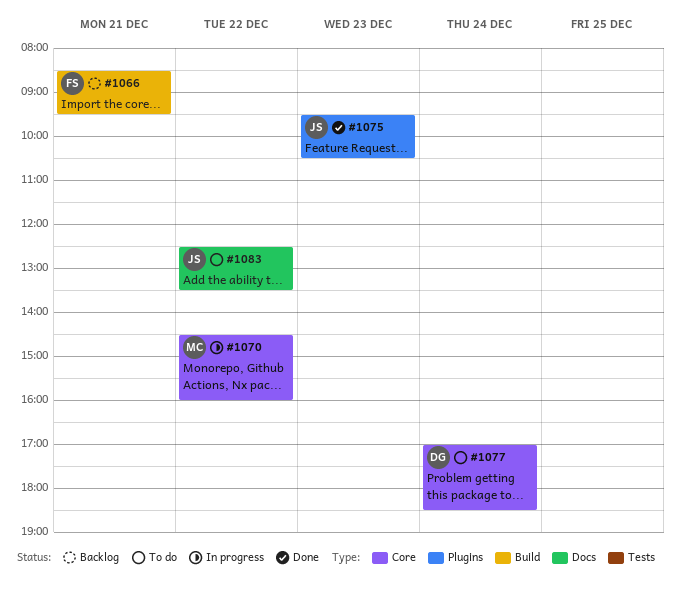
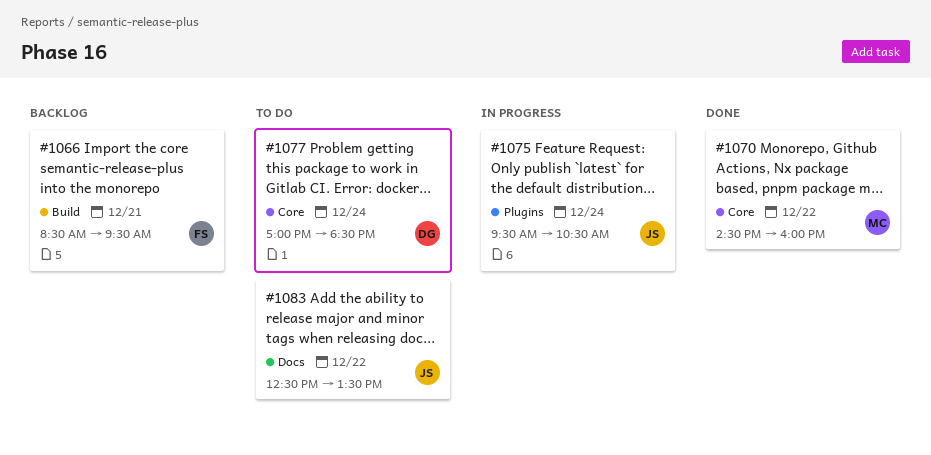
#1070, status: In progress -> Done
#1075, status: Done -> In progress
#1075, day: Dec 23 -> Dec 24

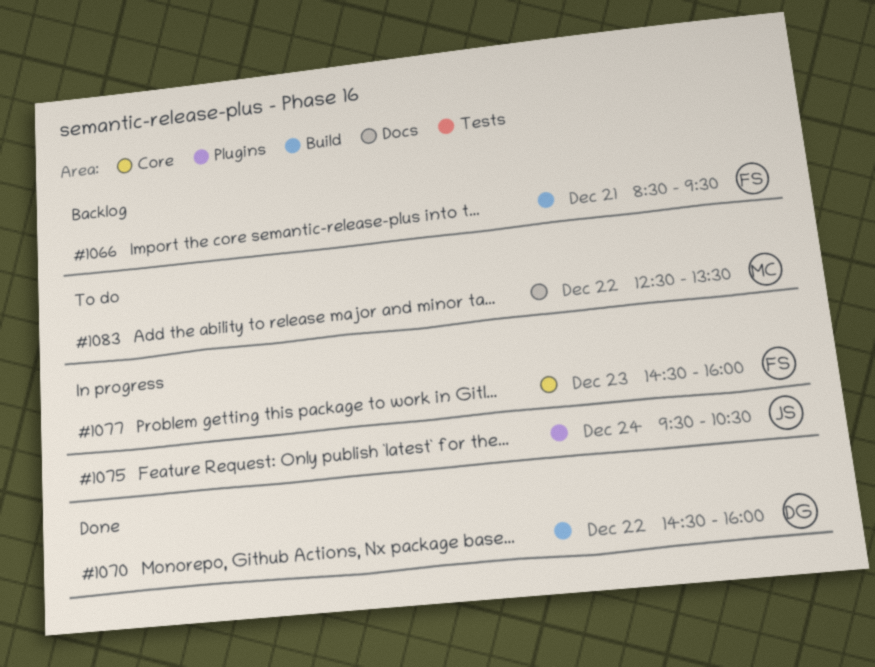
#1070, owner: MC -> DG
#1070, label: Core -> Build
#1077, status: To do -> In progress
#1077, owner: DG -> FS
#1077, day: Dec 24 -> Dec 23
#1077, begins: 17:00 -> 14:30
#1077, ends: 18:30 -> 16:00
#1083, owner: JS -> MC

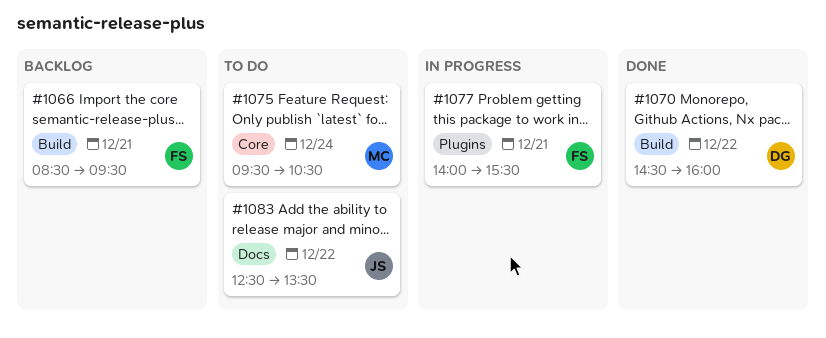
#1075, status: In progress -> To do
#1075, owner: JS -> MC
#1075, label: Plugins -> Core
#1077, label: Core -> Plugins
#1077, day: Dec 23 -> Dec 21
#1077, begins: 14:30 -> 14:00
#1077, ends: 16:00 -> 15:30
#1083, owner: MC -> JS

